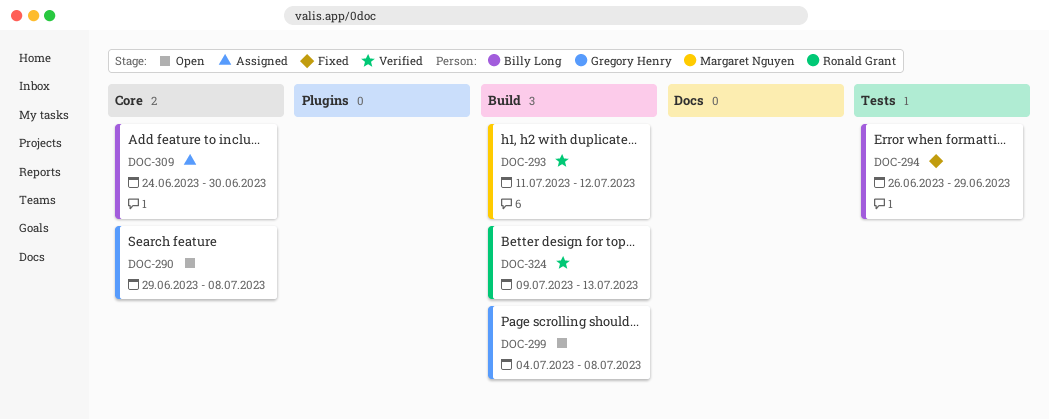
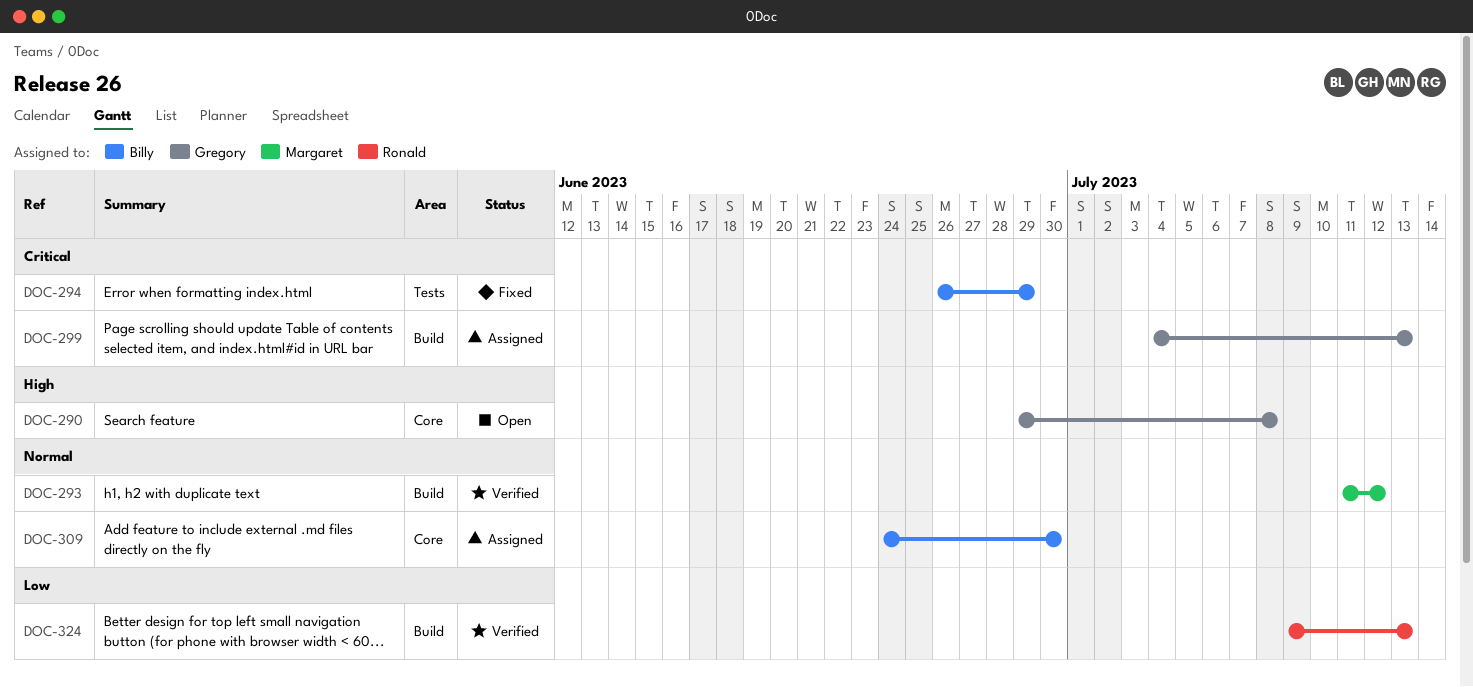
DOC-299, status: Open -> Assigned
DOC-299, due: Jul 8 -> Jul 13

